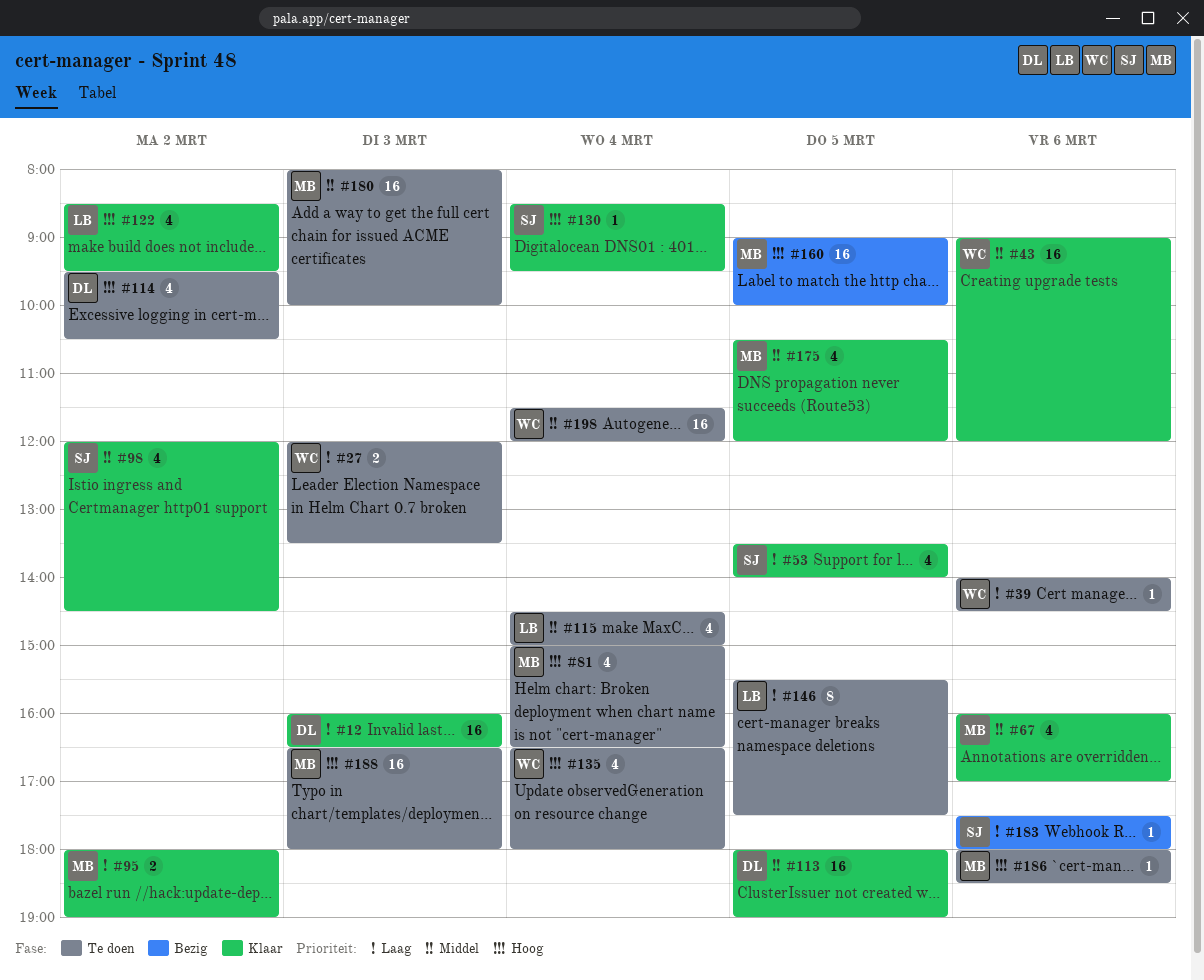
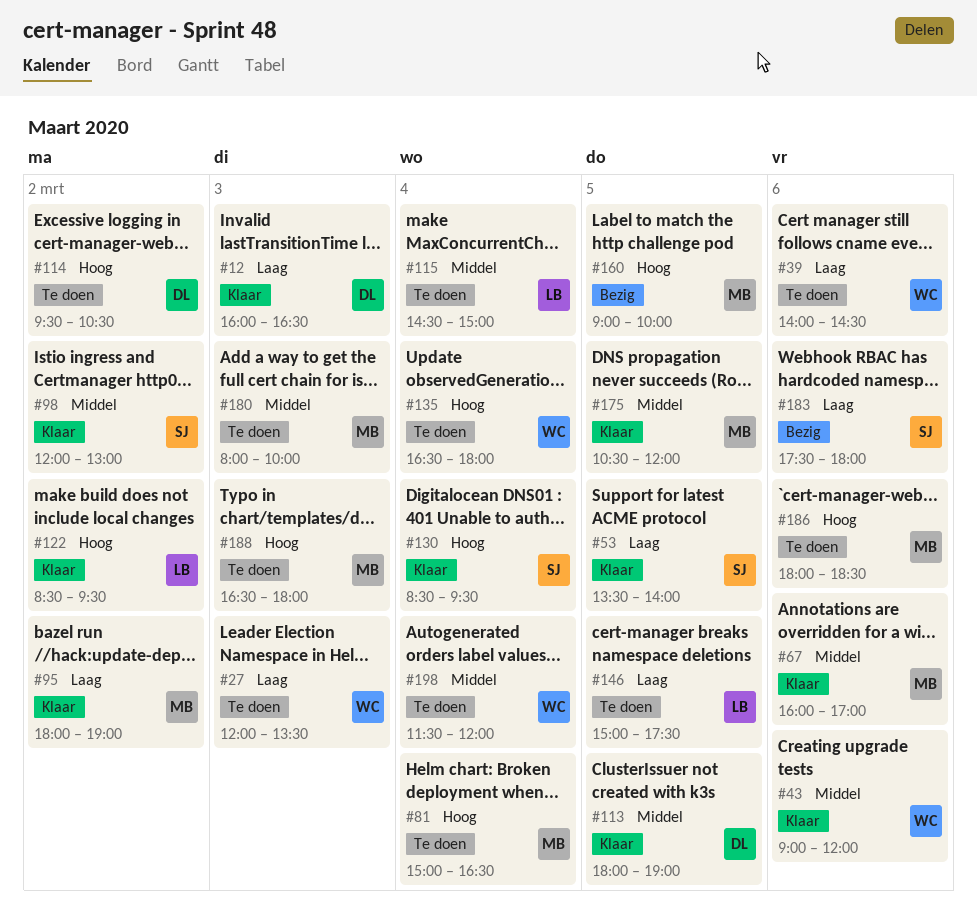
#98, ends: 14:30 -> 13:00
#146, begins: 15:30 -> 15:00

